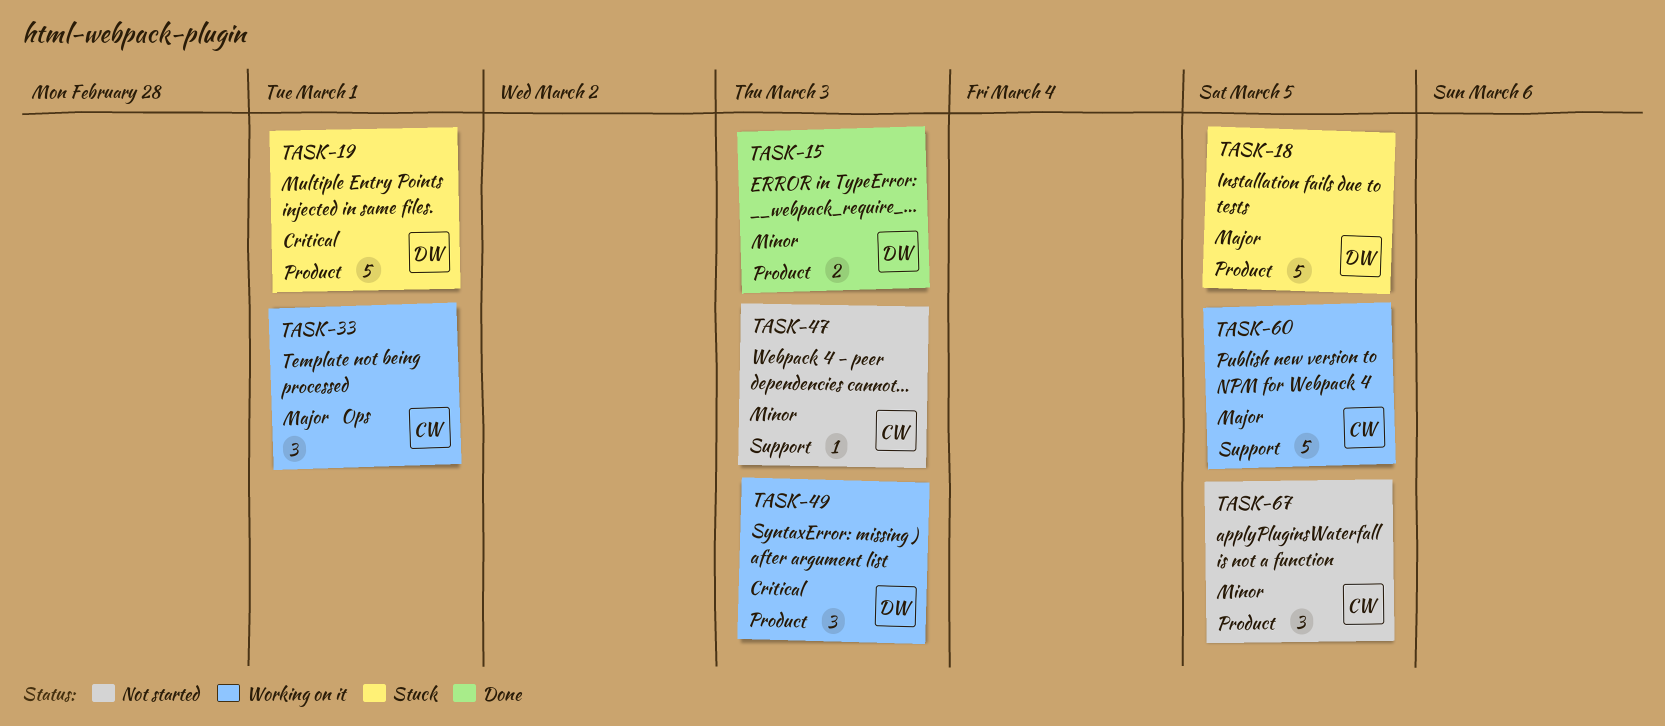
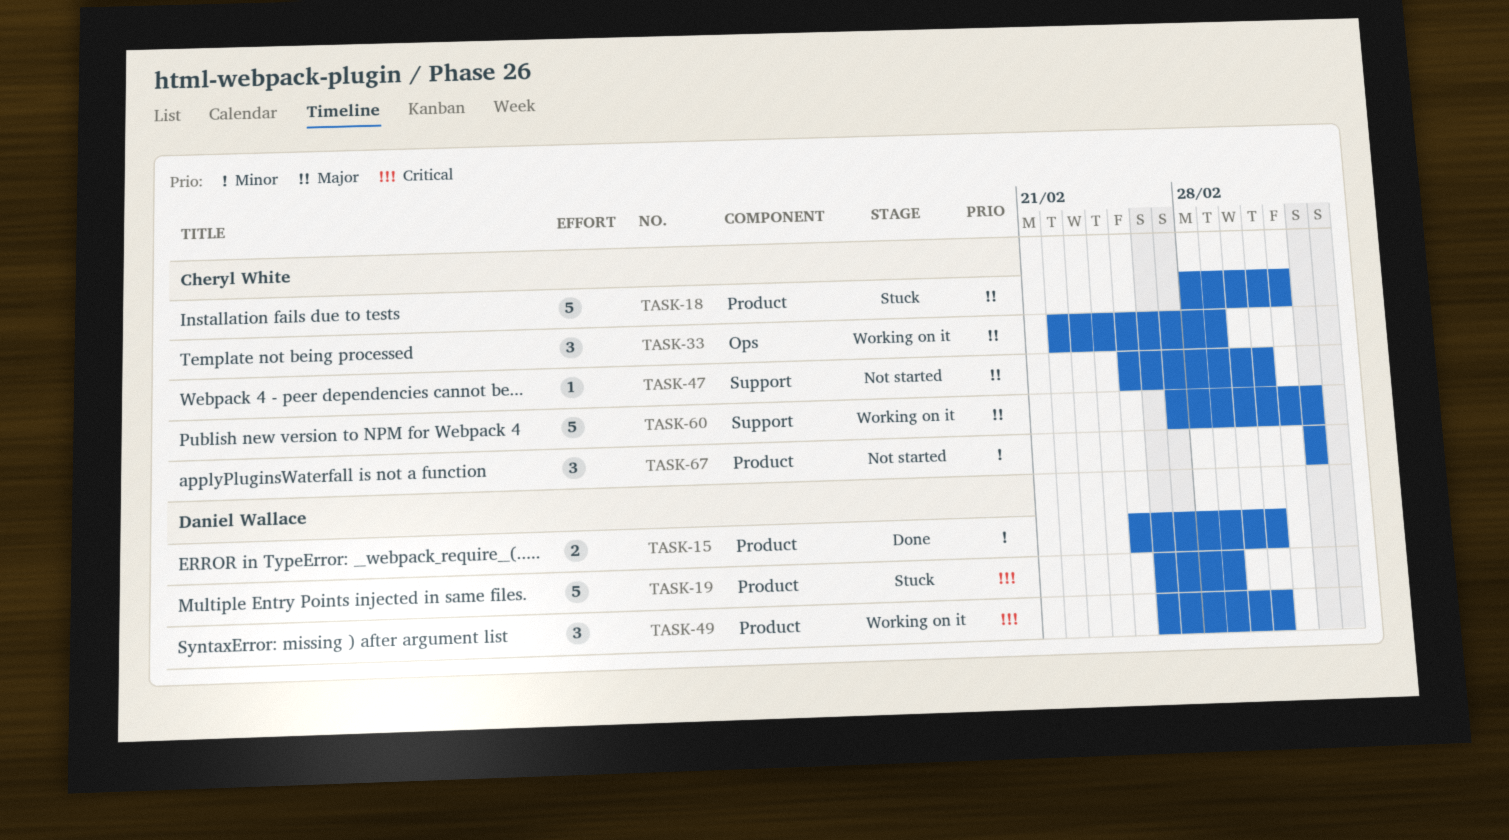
TASK-18, owner: Daniel Wallace -> Cheryl White
TASK-18, due: Mar 5 -> Mar 4
TASK-47, priority: Minor -> Major

